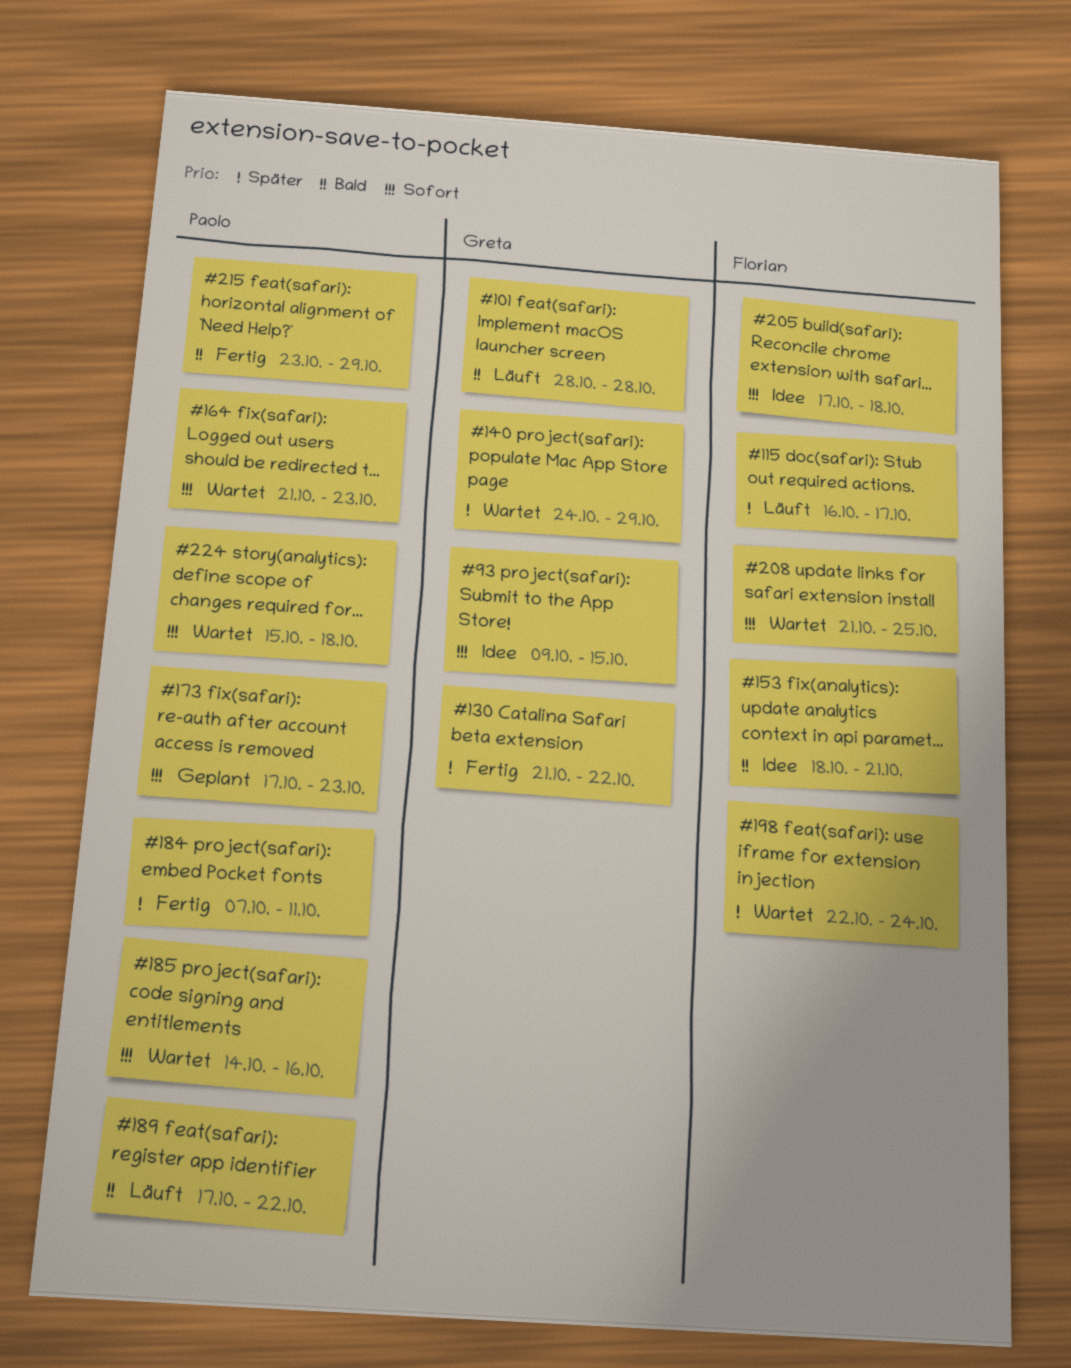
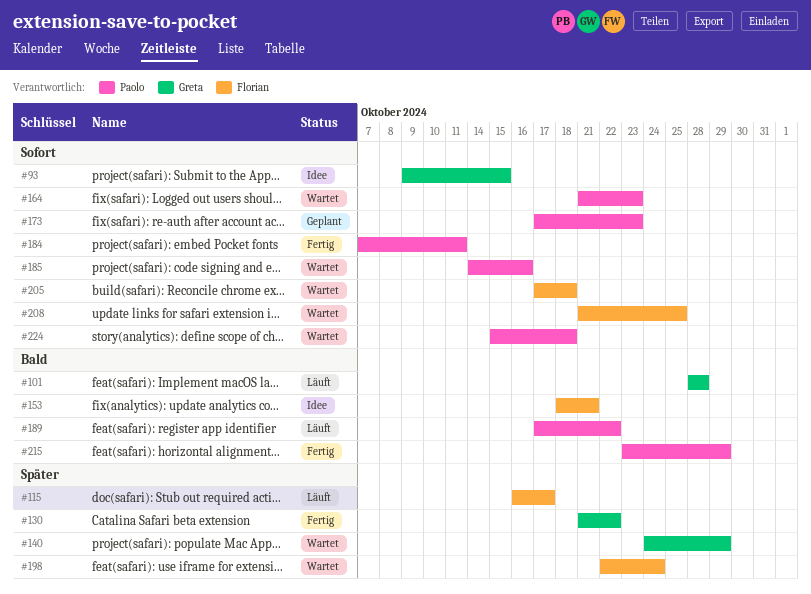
#184, priority: Später -> Sofort
#205, status: Idee -> Wartet

